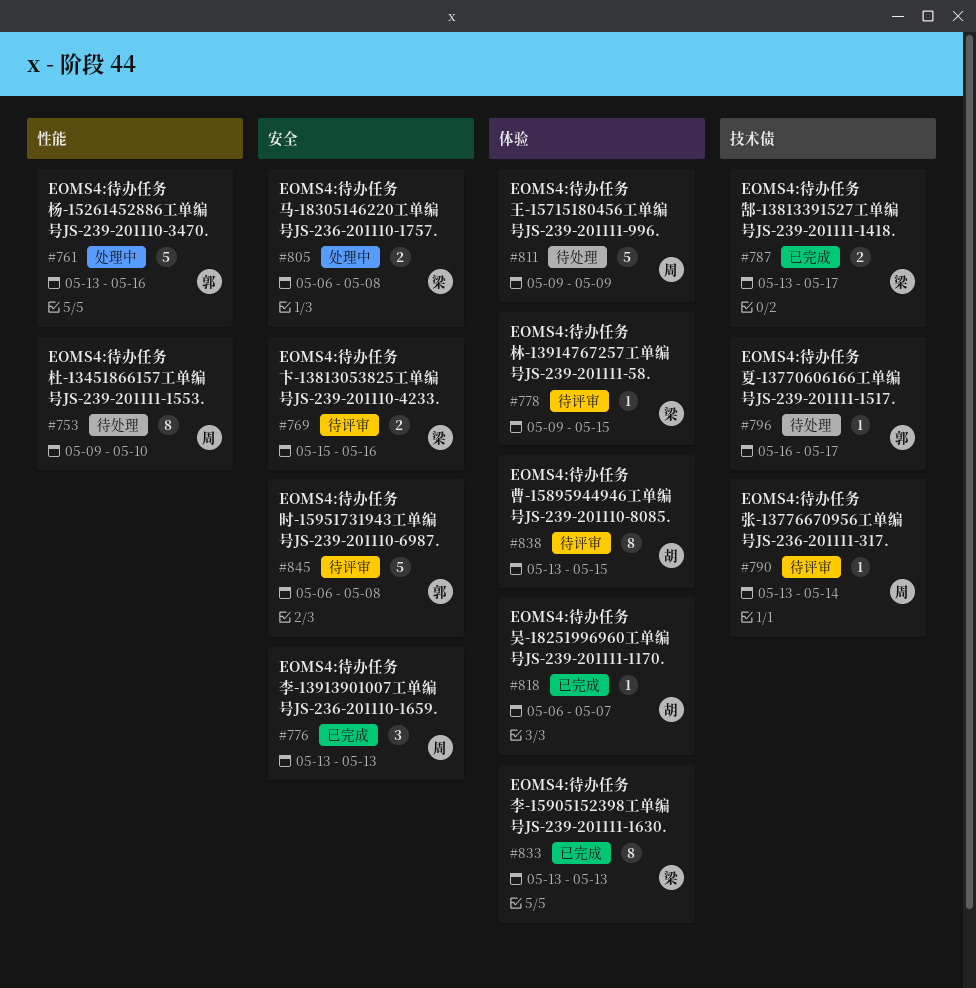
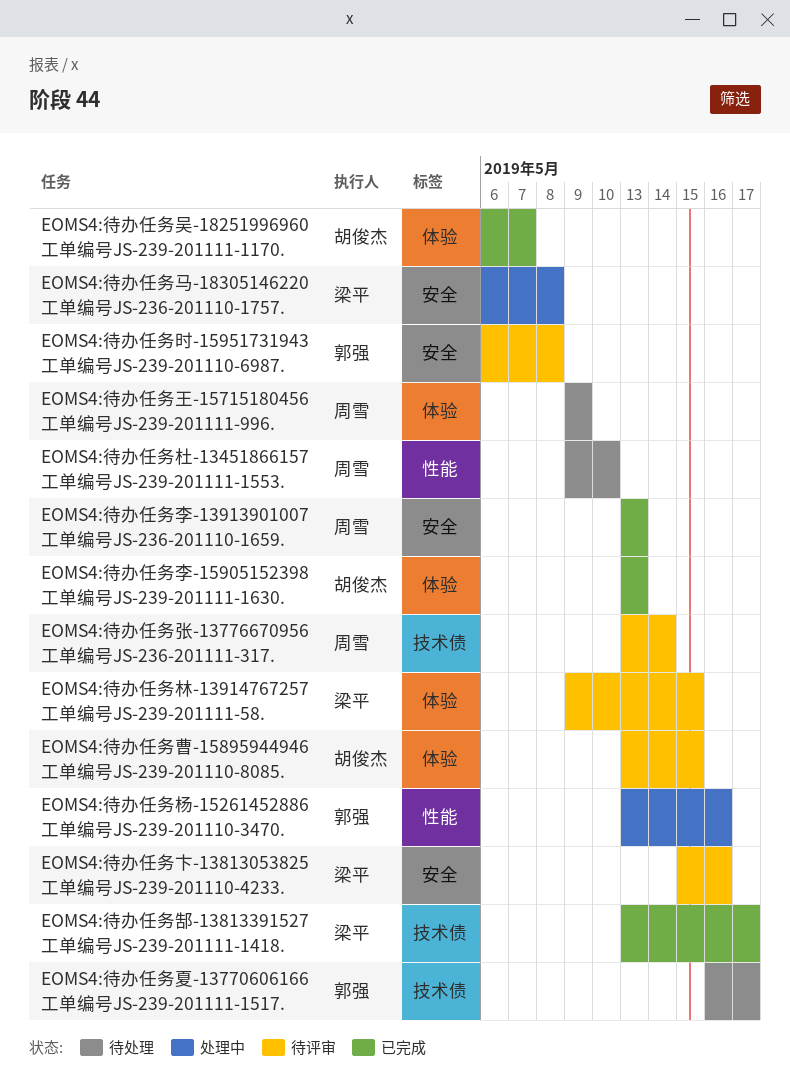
EOMS4:待办任务李-15905152398工单编号JS-239-201111-1630., owner: 梁平 -> 胡俊杰

